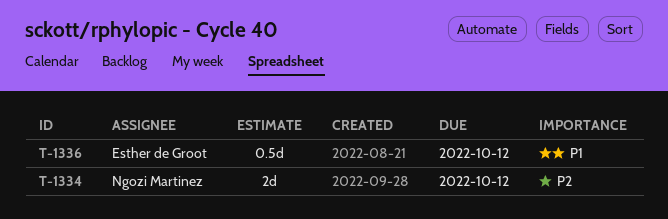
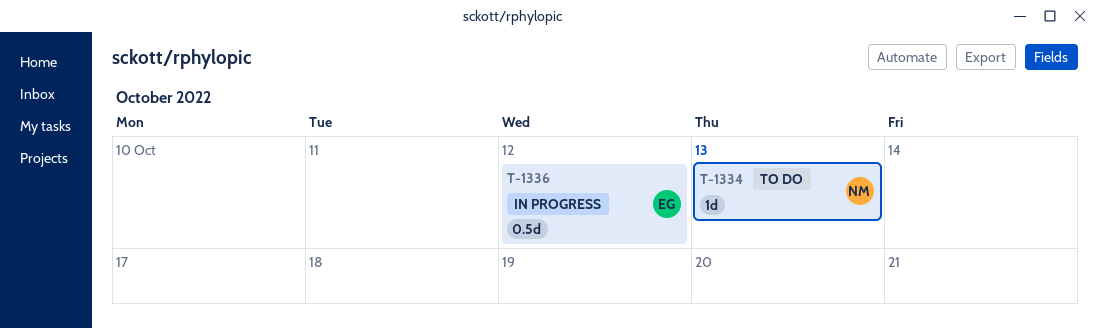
T-1334, estimate: 2d -> 1d
T-1334, due: Oct 12 -> Oct 13

